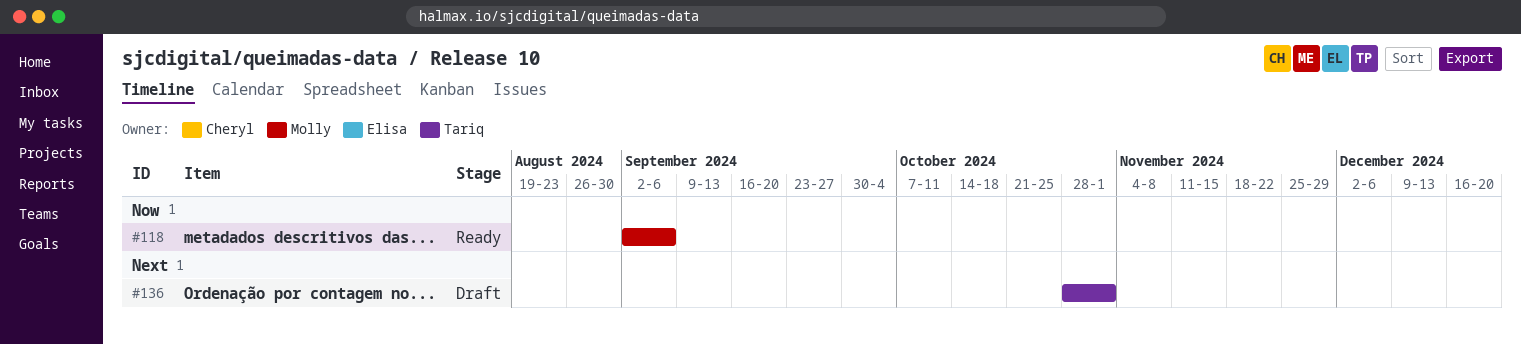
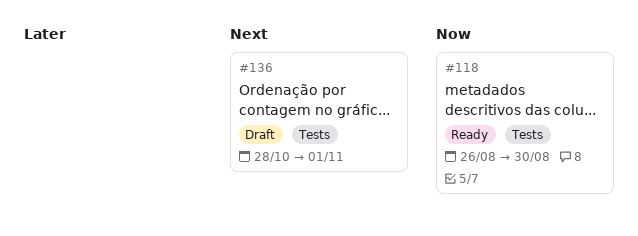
#118, start: Sep 2 -> Aug 26
#118, due: Sep 6 -> Aug 30

